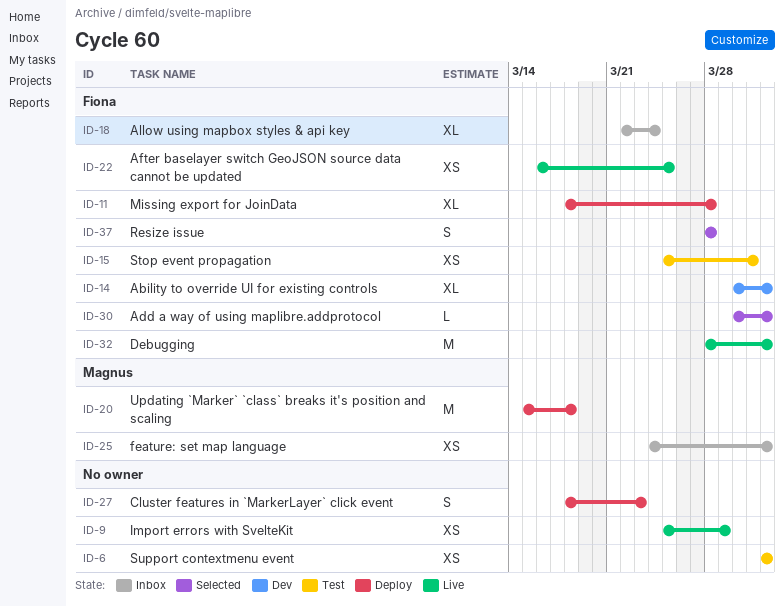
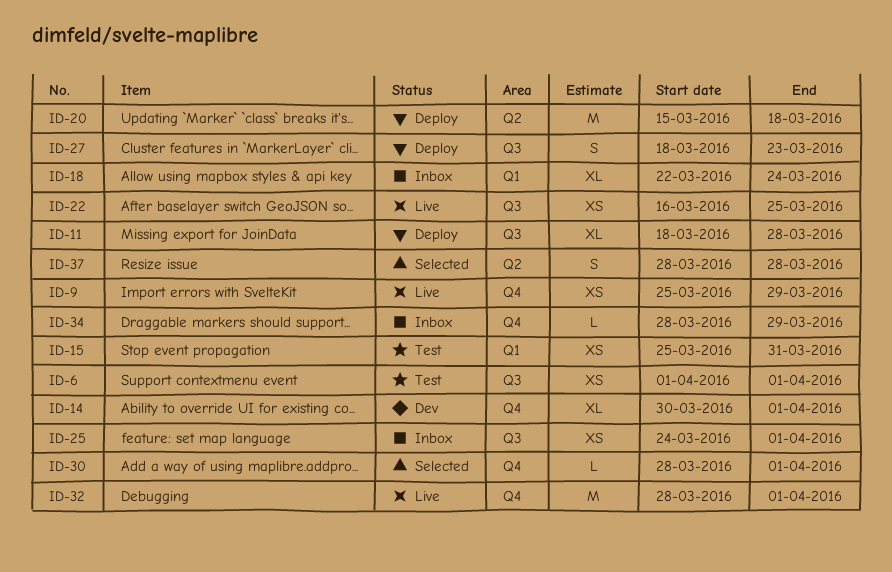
ID-30, start: Mar 30 -> Mar 28
ID-34: none -> present

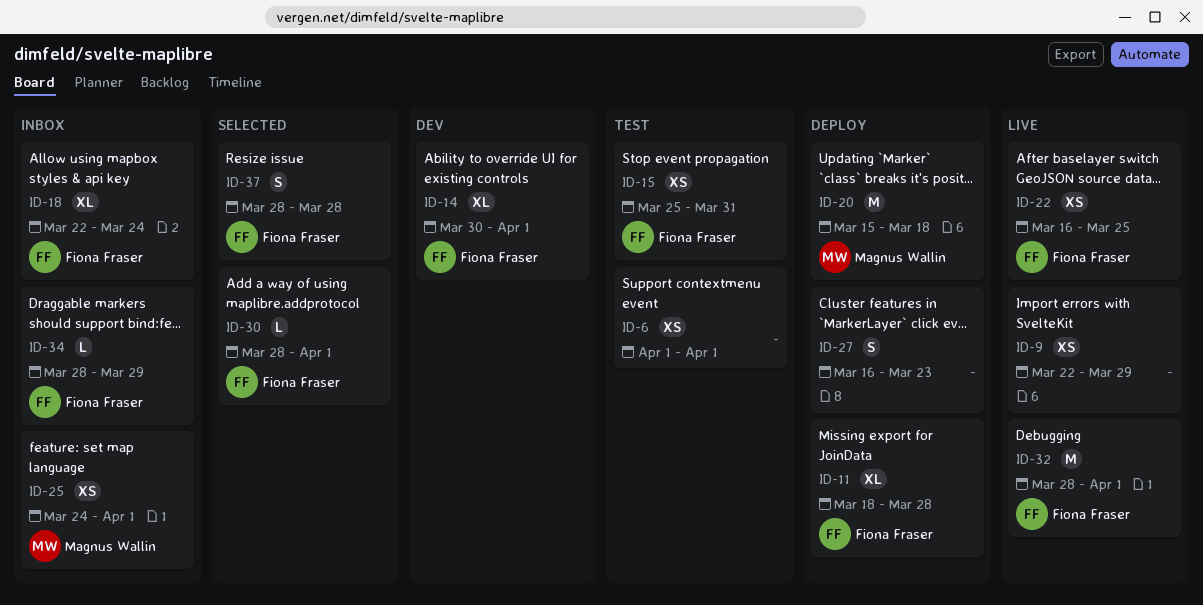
ID-9, start: Mar 25 -> Mar 22
ID-27, start: Mar 18 -> Mar 16

